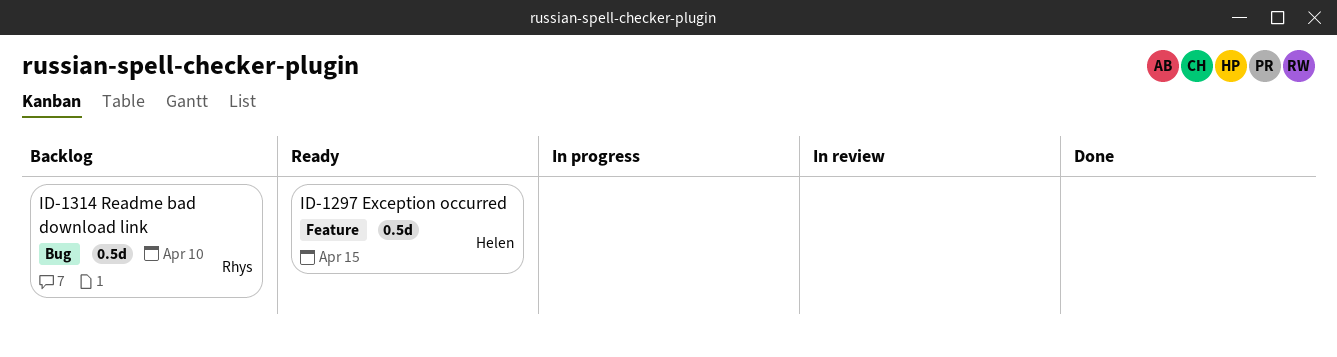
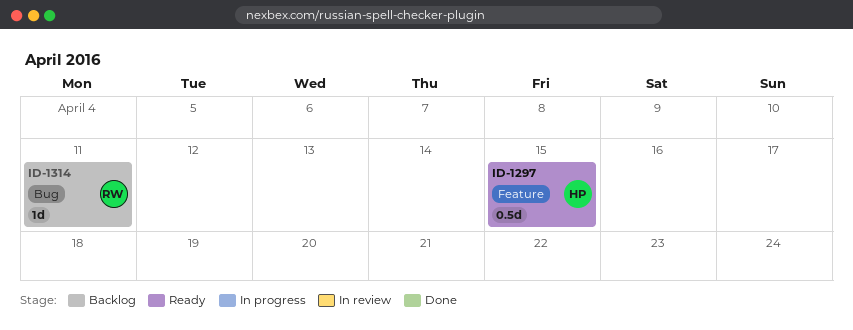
ID-1314, estimate: 0.5d -> 1d
ID-1314, due: Apr 10 -> Apr 11

